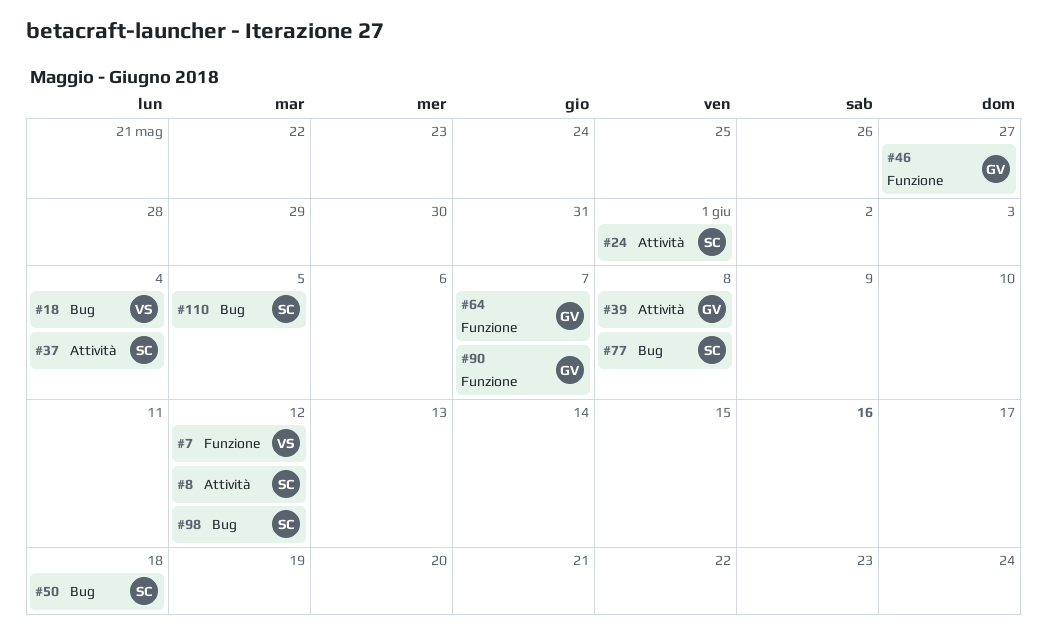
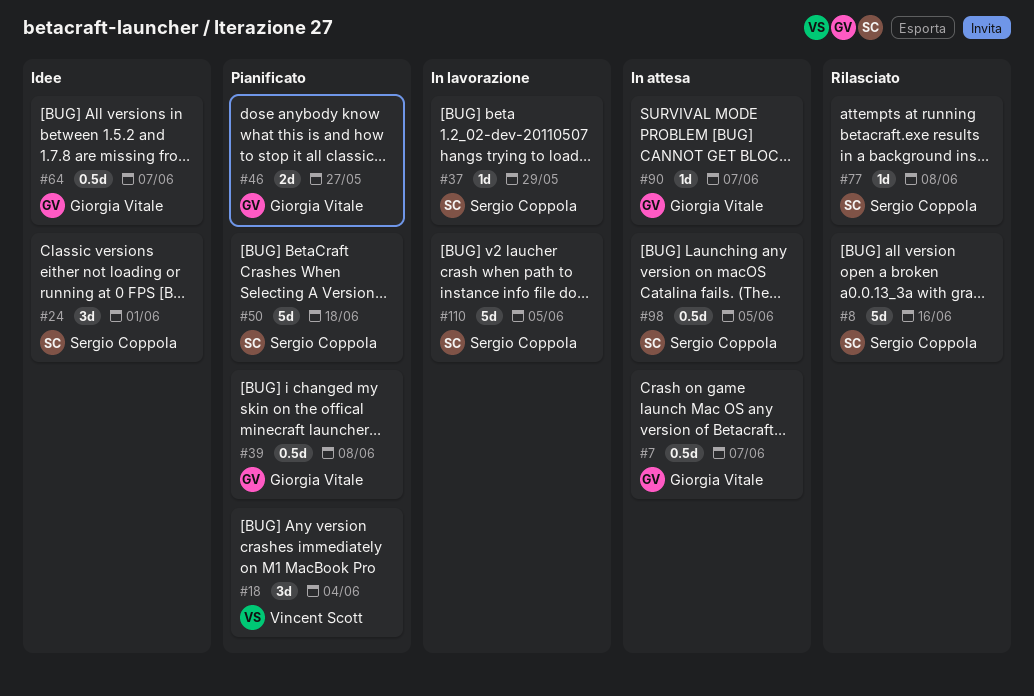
#7, owner: Vincent Scott -> Giorgia Vitale
#7, due: Jun 12 -> Jun 7
#8, due: Jun 12 -> Jun 16
#37, due: Jun 4 -> May 29
#98, due: Jun 12 -> Jun 5

